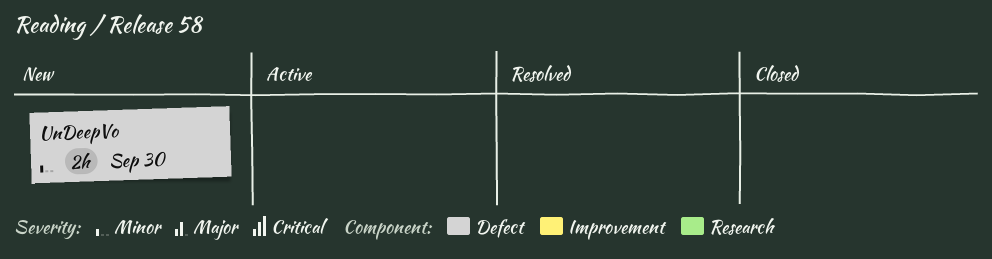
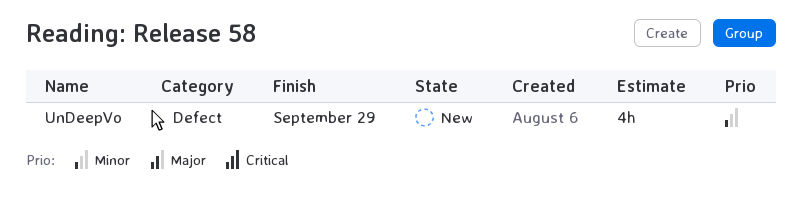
UnDeepVo, estimate: 2h -> 4h
UnDeepVo, due: Sep 30 -> Sep 29

